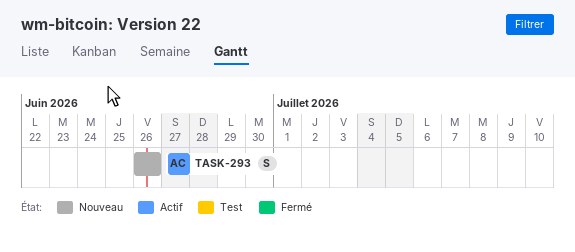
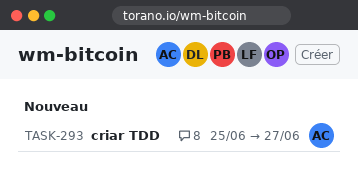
TASK-293, start: Jun 26 -> Jun 25
TASK-293, due: Jun 26 -> Jun 27

